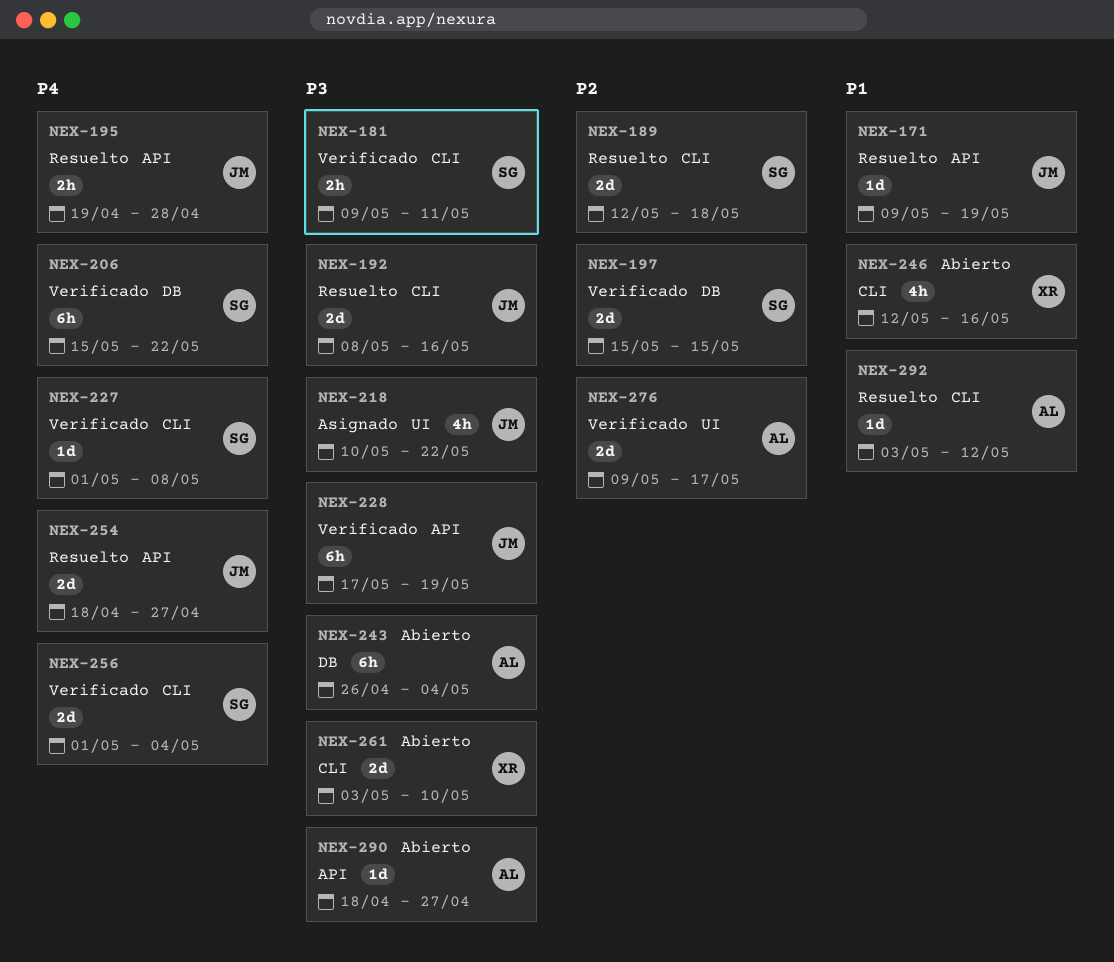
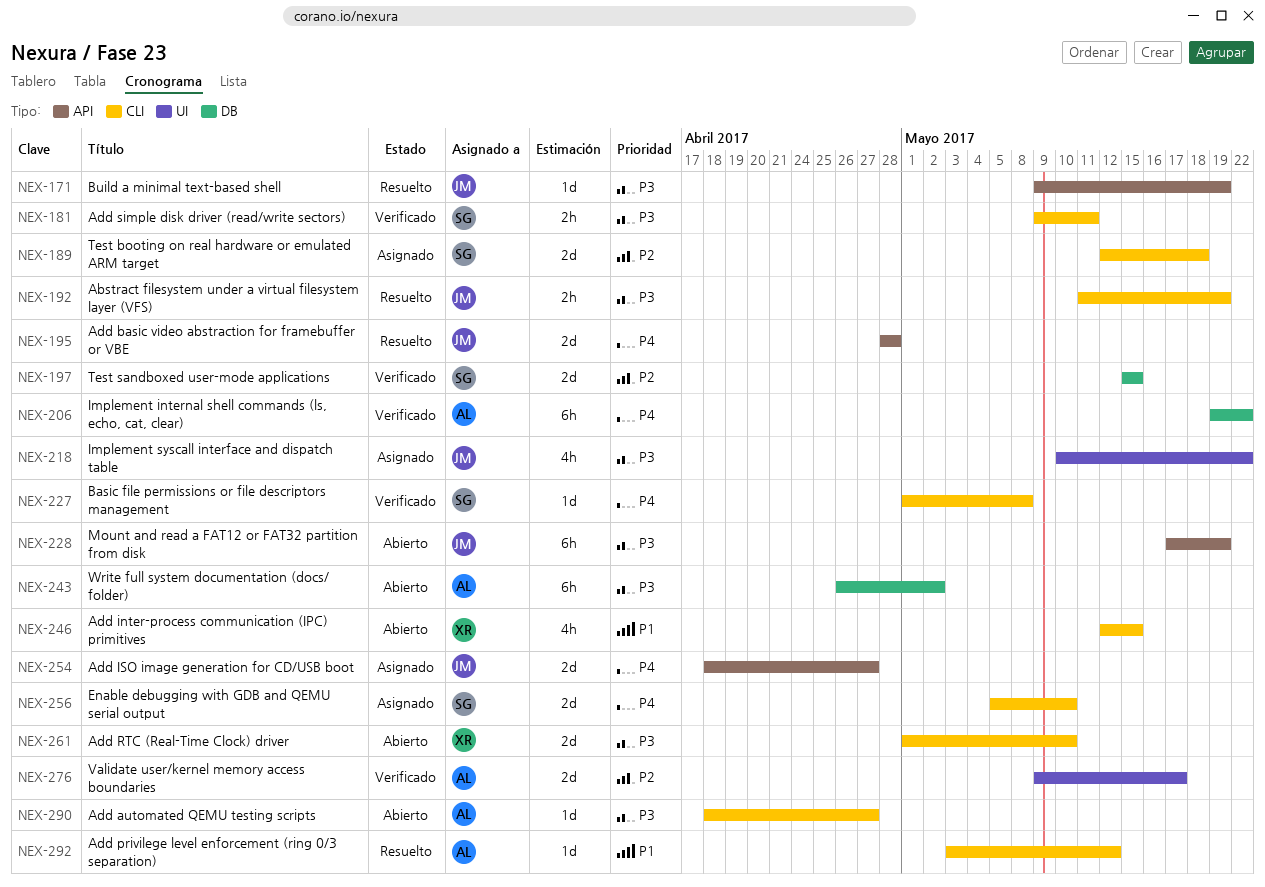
NEX-171, priority: P1 -> P3
NEX-189, status: Resuelto -> Asignado
NEX-192, estimate: 2d -> 2h
NEX-192, start: May 8 -> May 11
NEX-192, due: May 16 -> May 19
NEX-195, estimate: 2h -> 2d
NEX-195, start: Apr 19 -> Apr 28
NEX-206, owner: SG -> AL
NEX-206, start: May 15 -> May 19
NEX-228, status: Verificado -> Abierto
NEX-243, due: May 4 -> May 2
NEX-246, due: May 16 -> May 15
NEX-254, status: Resuelto -> Asignado
NEX-256, status: Verificado -> Asignado
NEX-256, start: May 1 -> May 5
NEX-256, due: May 4 -> May 10
NEX-261, start: May 3 -> May 1
NEX-290, label: API -> CLI

